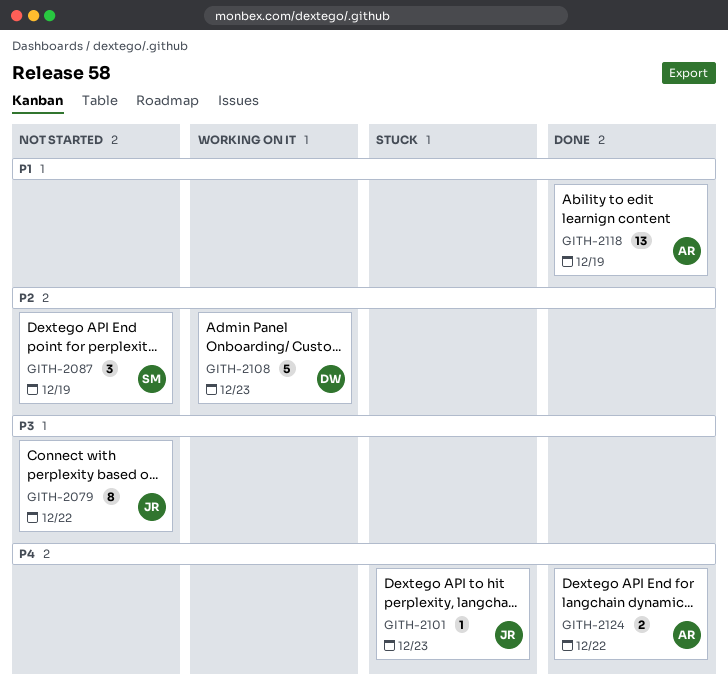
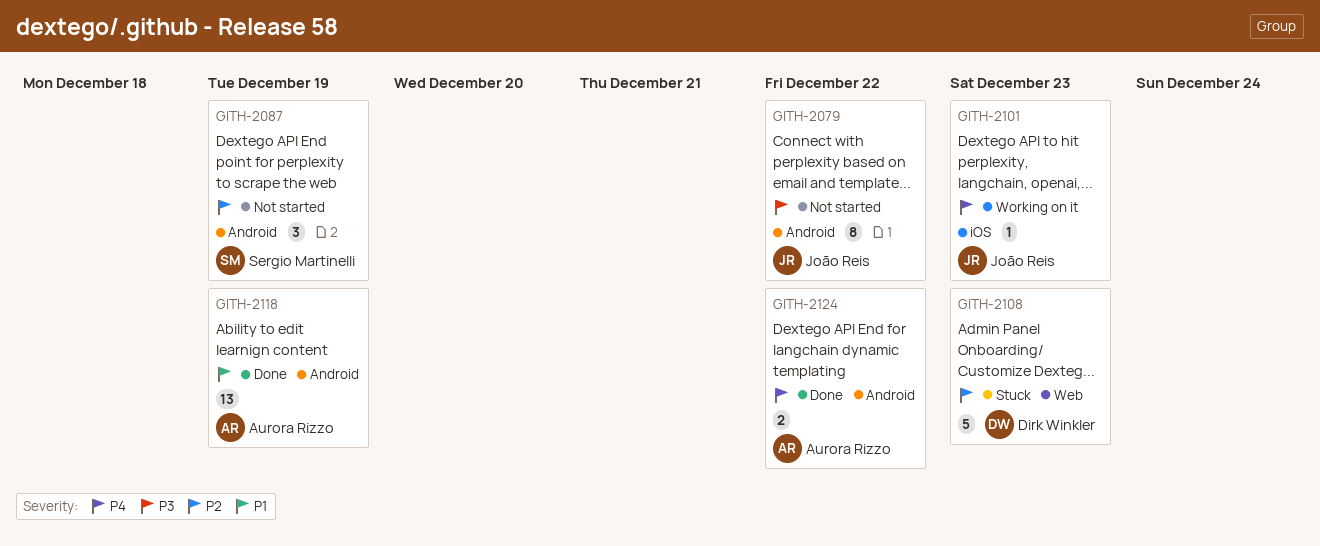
GITH-2101, status: Stuck -> Working on it
GITH-2108, status: Working on it -> Stuck

